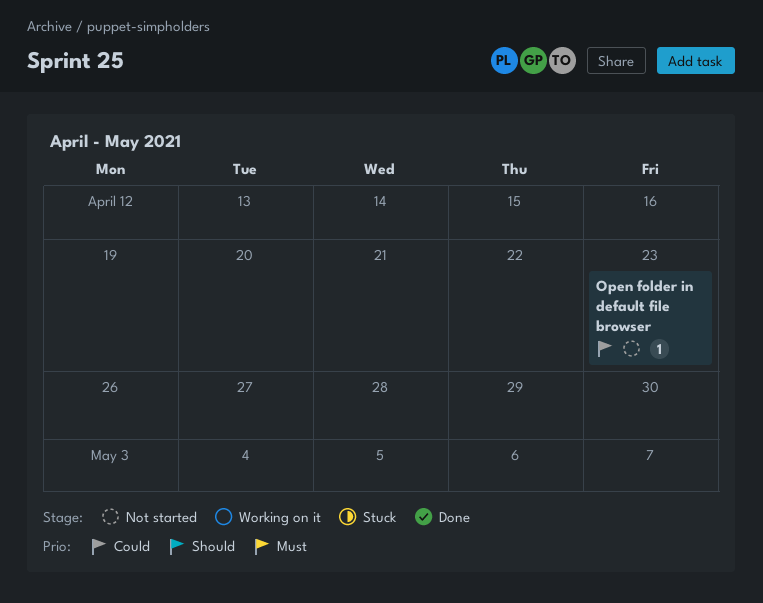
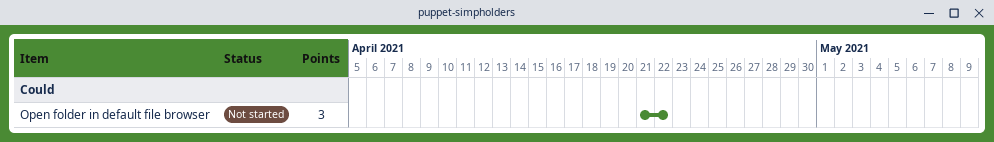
Open folder in default file browser, estimate: 1 -> 3
Open folder in default file browser, due: Apr 23 -> Apr 22

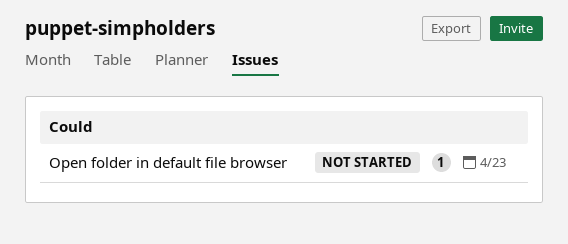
Open folder in default file browser, estimate: 3 -> 1
Open folder in default file browser, due: Apr 22 -> Apr 23

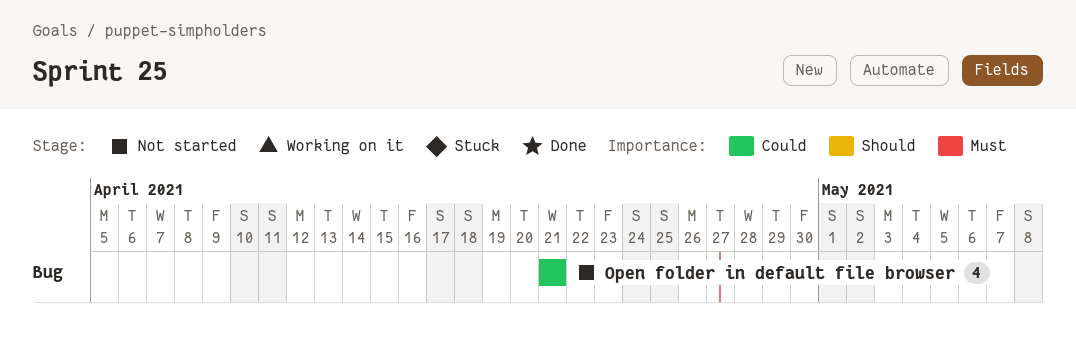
Open folder in default file browser, estimate: 1 -> 4
Open folder in default file browser, due: Apr 23 -> Apr 21

